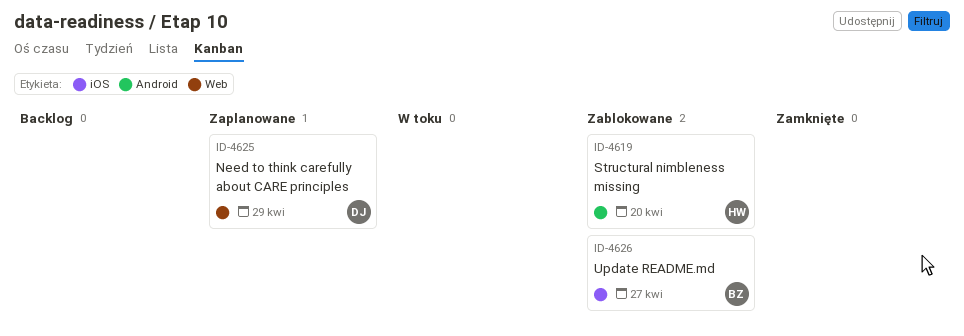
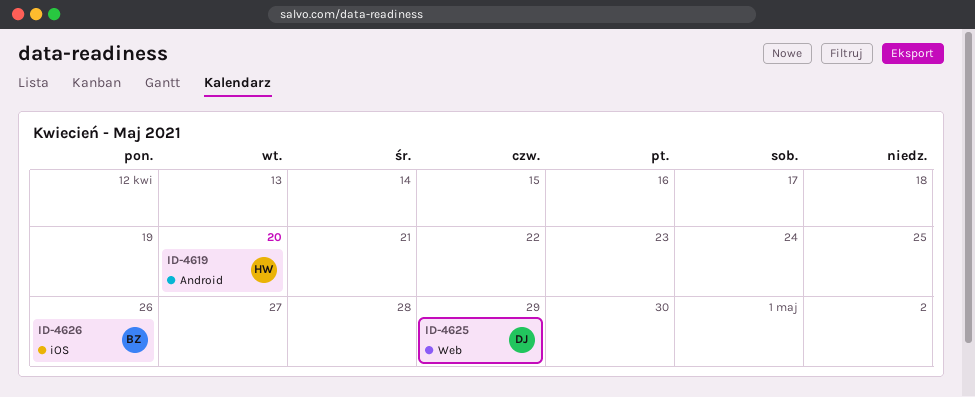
ID-4626, due: Apr 27 -> Apr 26

